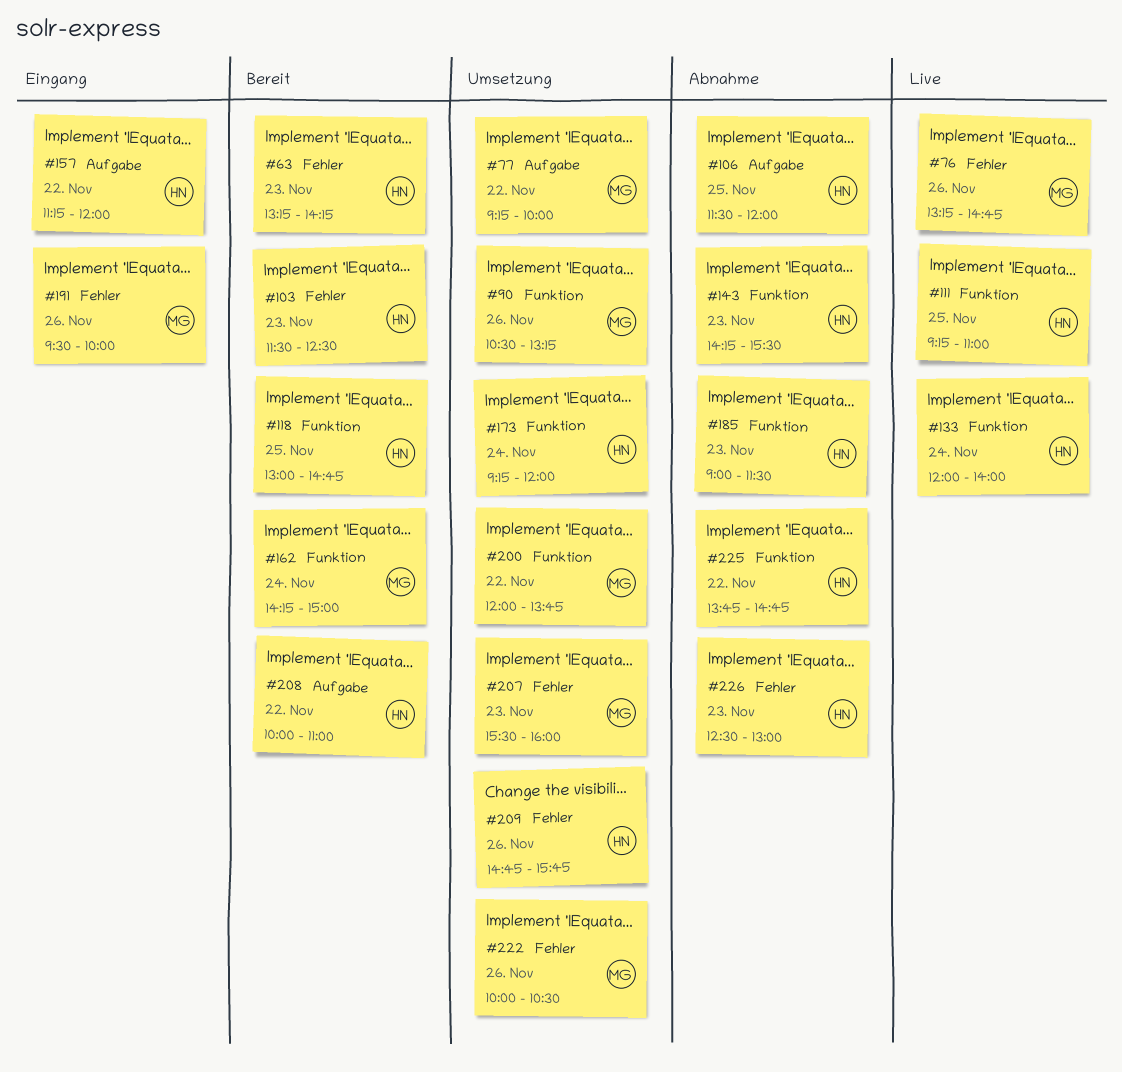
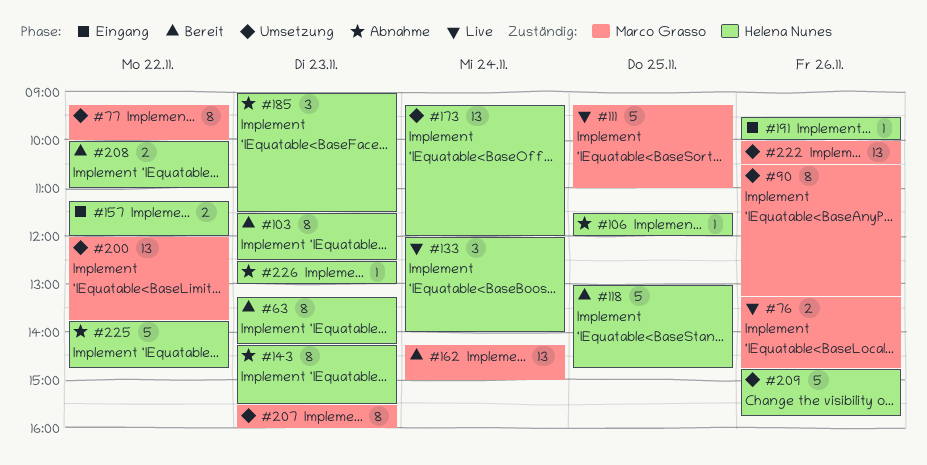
#111, owner: Helena Nunes -> Marco Grasso
#191, owner: Marco Grasso -> Helena Nunes

